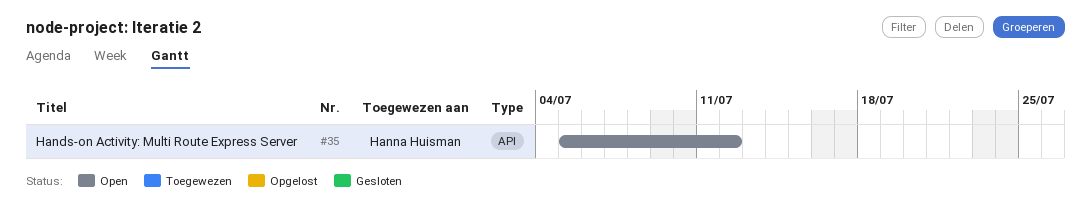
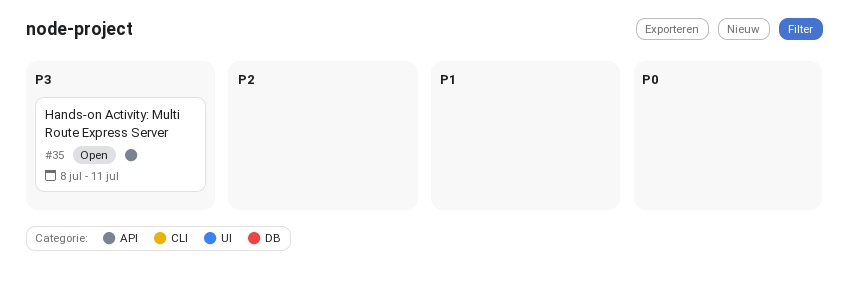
#35, start: Jul 5 -> Jul 8
#35, due: Jul 12 -> Jul 11

